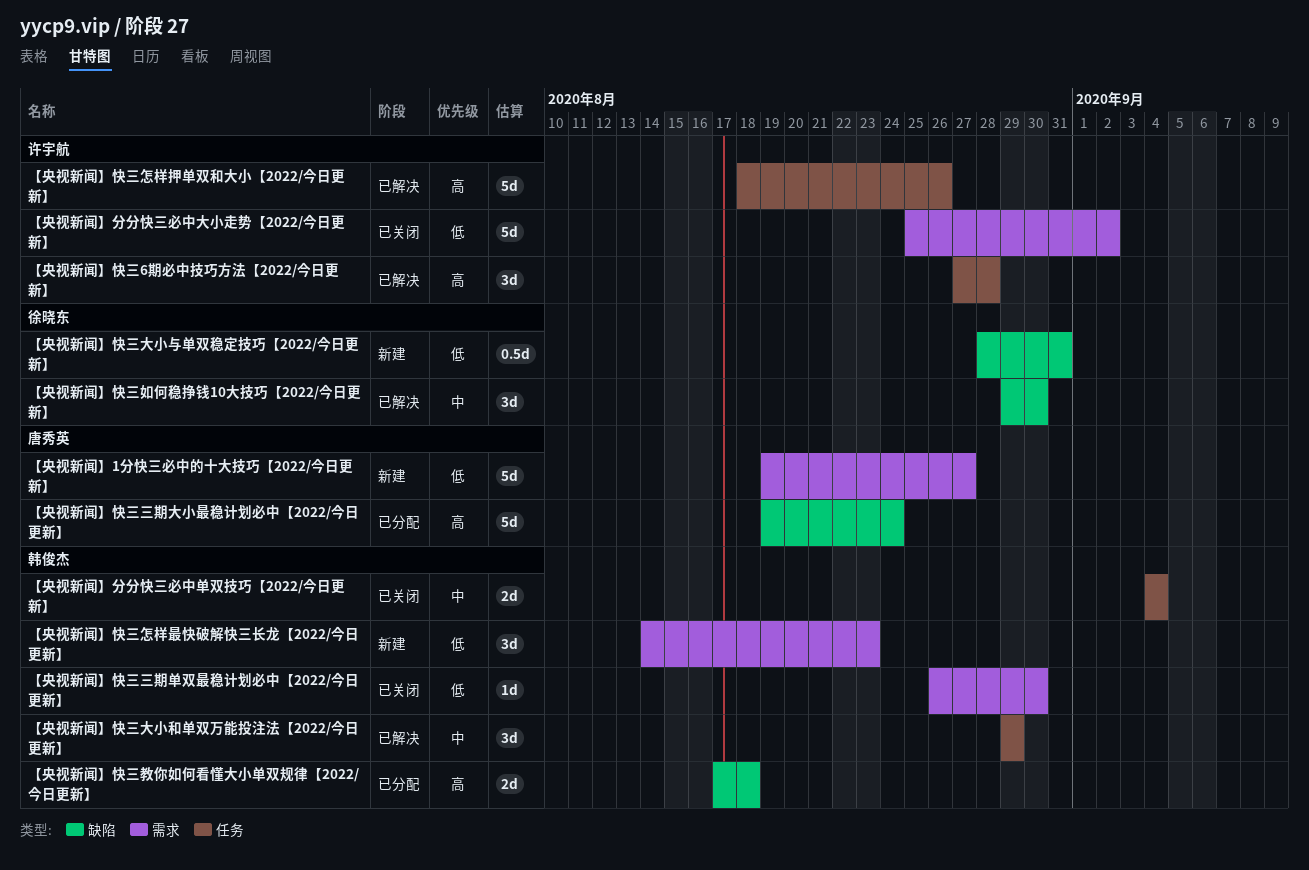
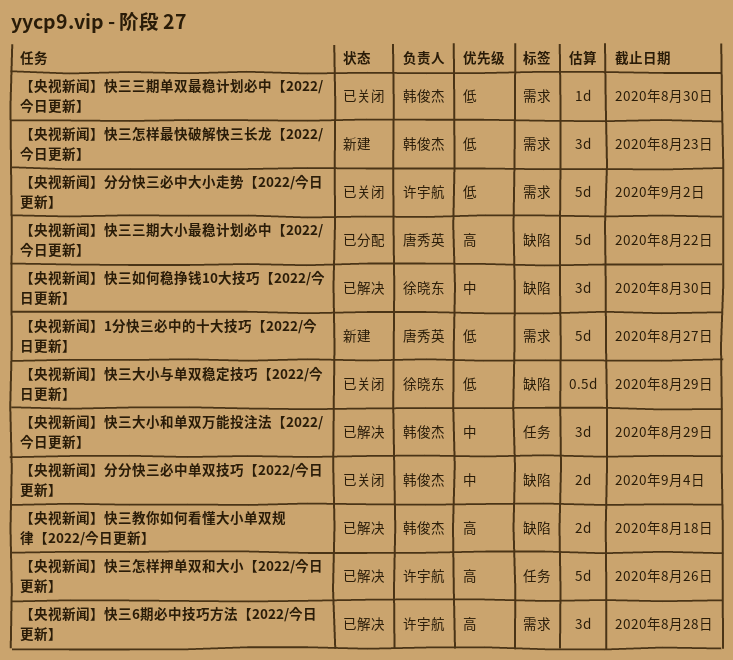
【央视新闻】分分快三必中单双技巧【2022/今日更新】, label: 任务 -> 缺陷
【央视新闻】快三6期必中技巧方法【2022/今日更新】, label: 任务 -> 需求
【央视新闻】快三三期大小最稳计划必中【2022/今日更新】, due: Aug 24 -> Aug 22
【央视新闻】快三大小与单双稳定技巧【2022/今日更新】, status: 新建 -> 已关闭
【央视新闻】快三大小与单双稳定技巧【2022/今日更新】, due: Aug 31 -> Aug 29
【央视新闻】快三教你如何看懂大小单双规律【2022/今日更新】, status: 已分配 -> 已解决

